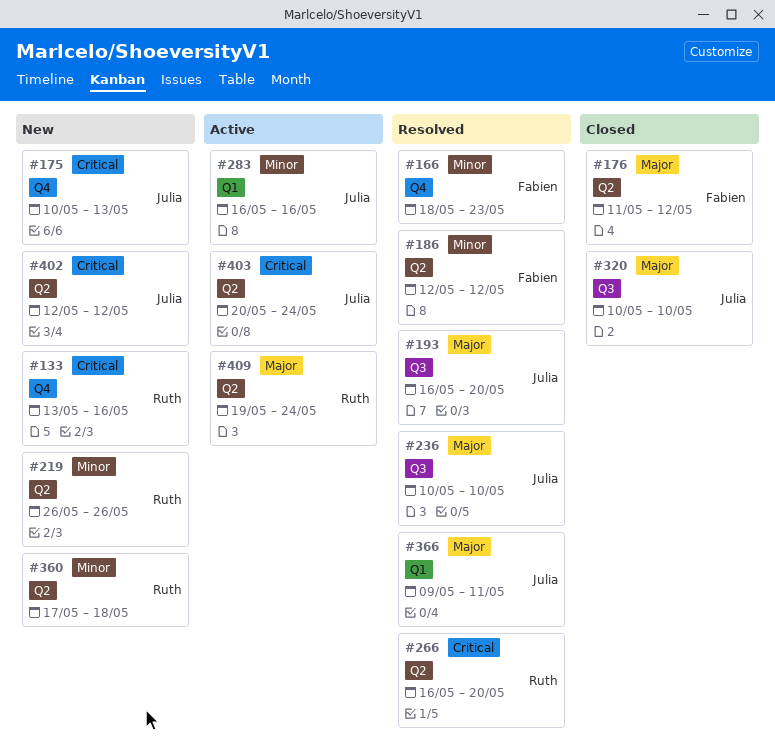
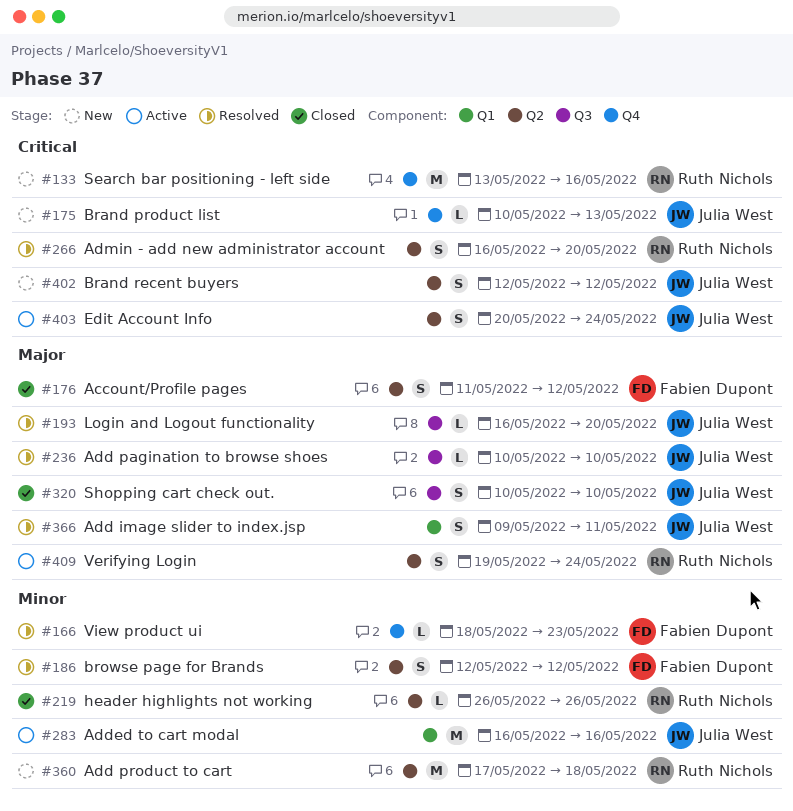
#219, status: New -> Closed

